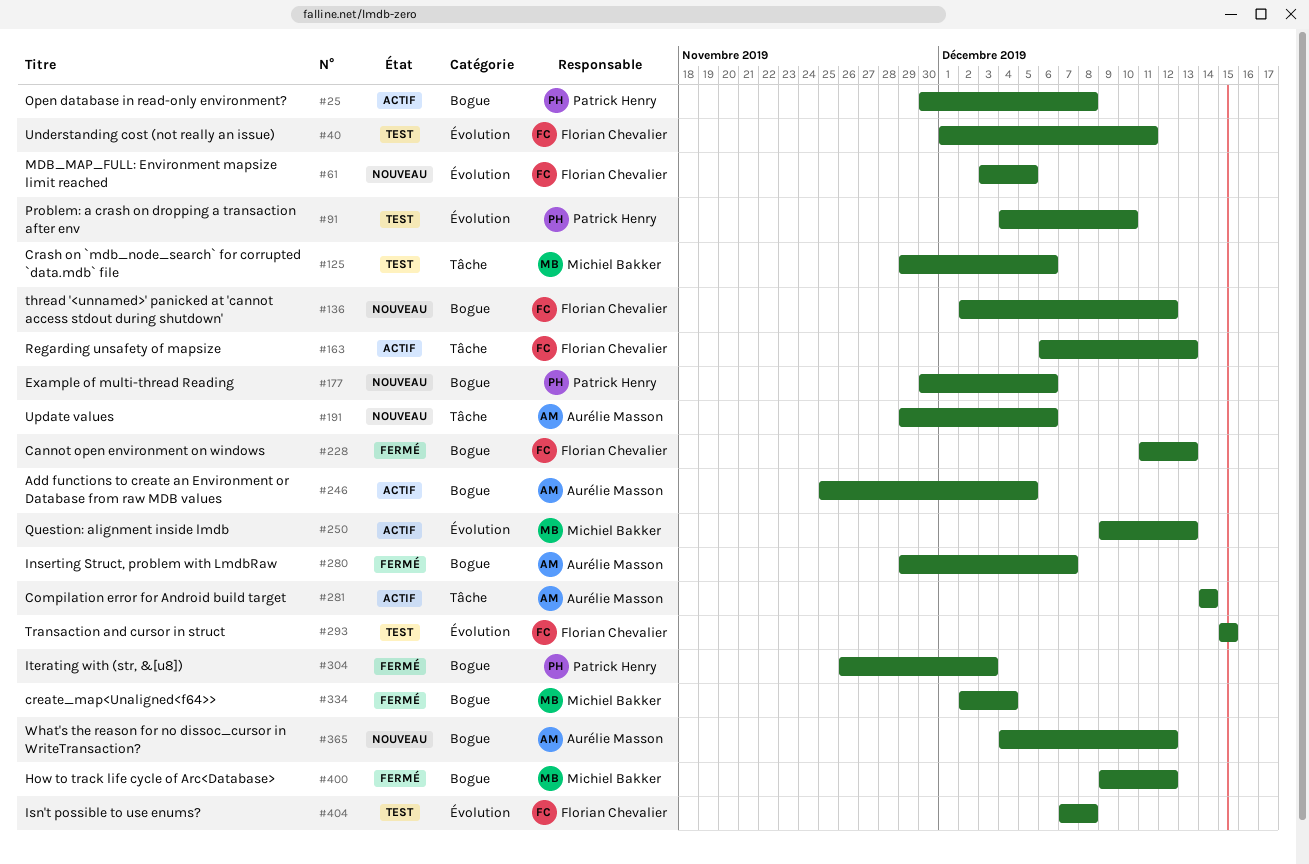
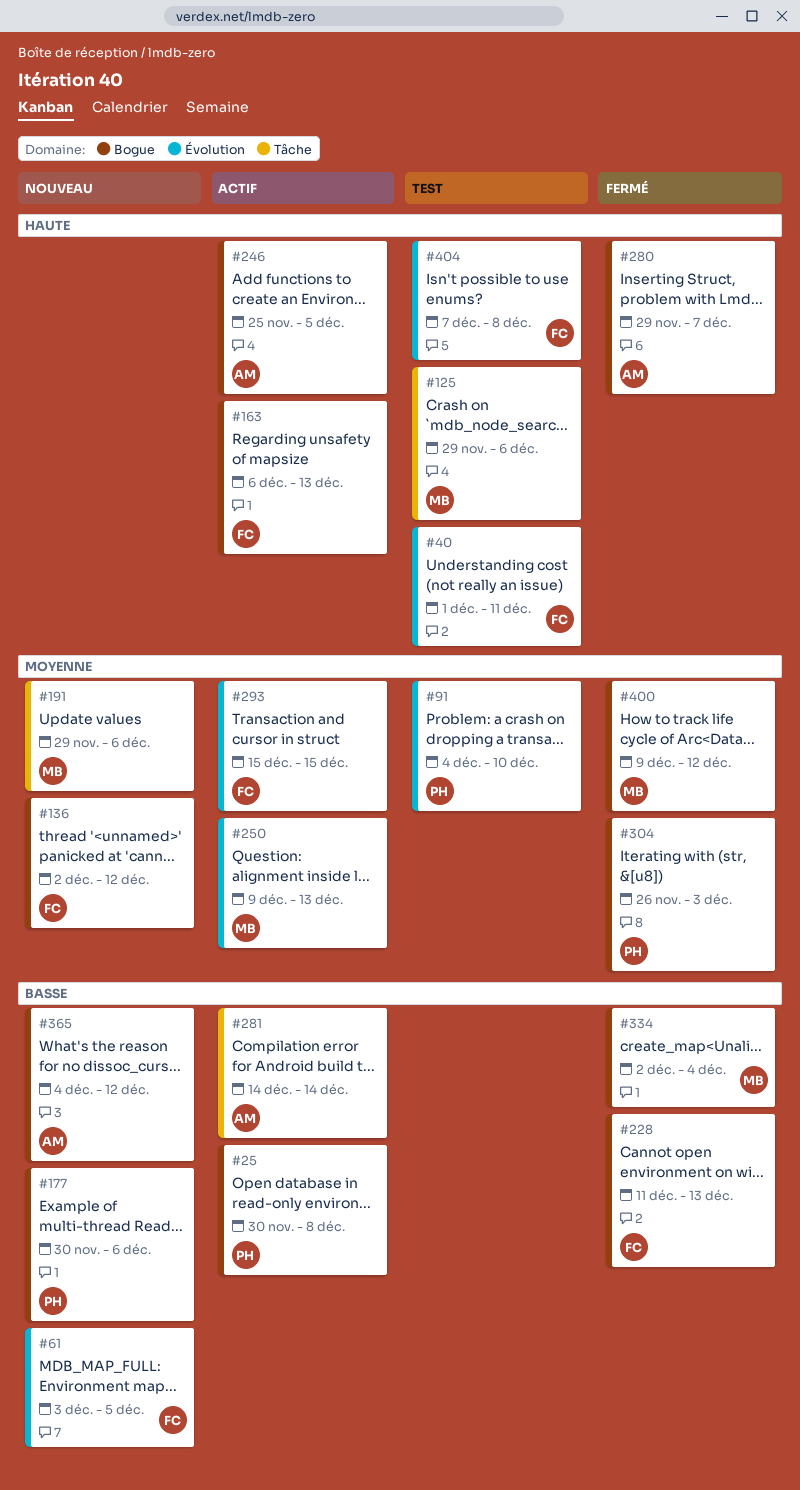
#163, label: Tâche -> Bogue
#191, owner: Aurélie Masson -> Michiel Bakker
#293, status: Test -> Actif

